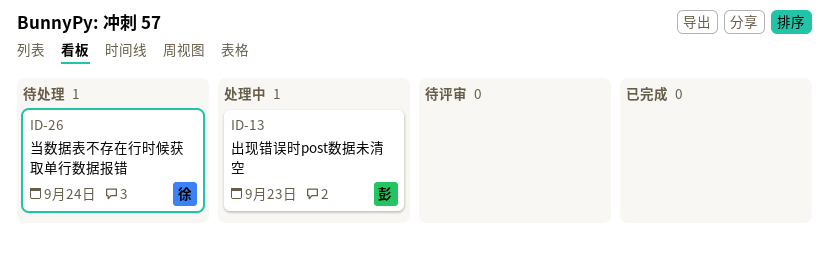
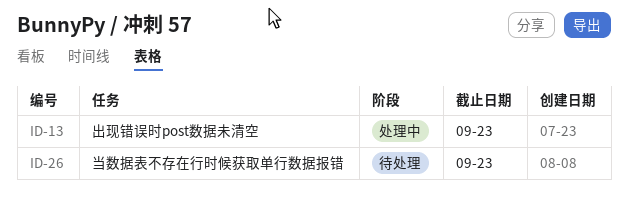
ID-26, due: Sep 24 -> Sep 23

